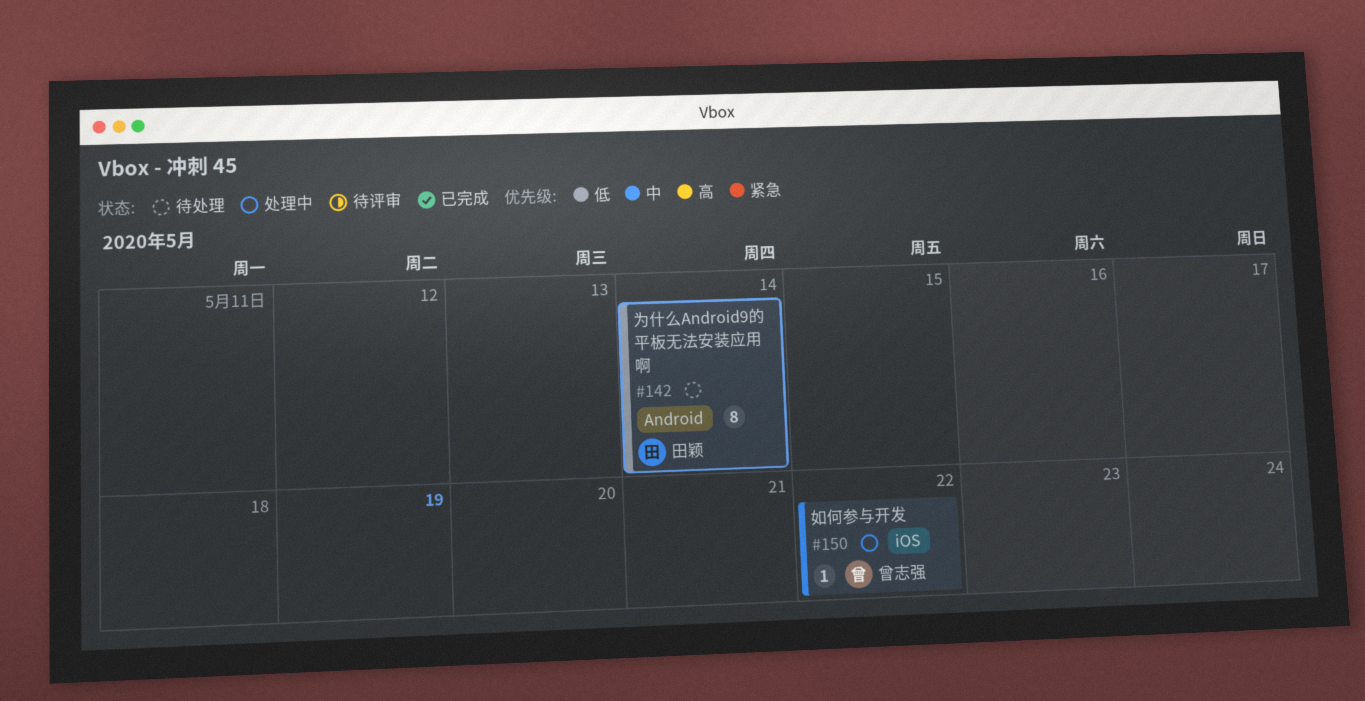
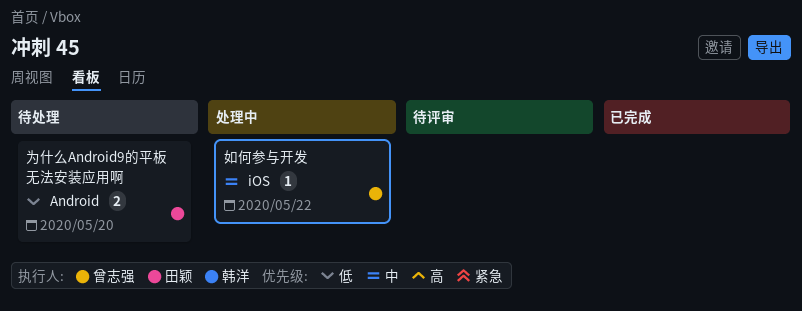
为什么Android9的平板无法安装应用啊, estimate: 8 -> 2
为什么Android9的平板无法安装应用啊, due: May 14 -> May 20

